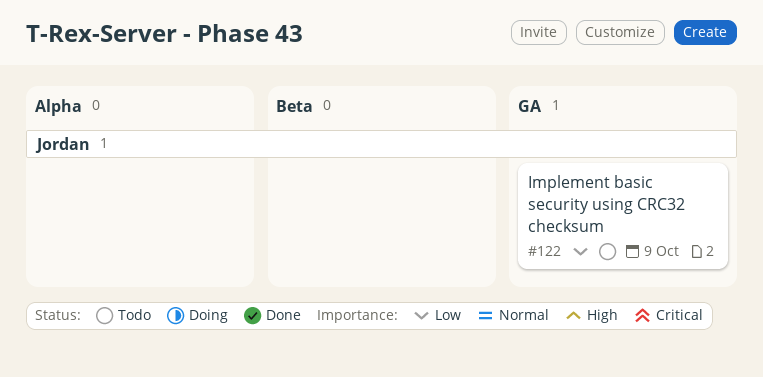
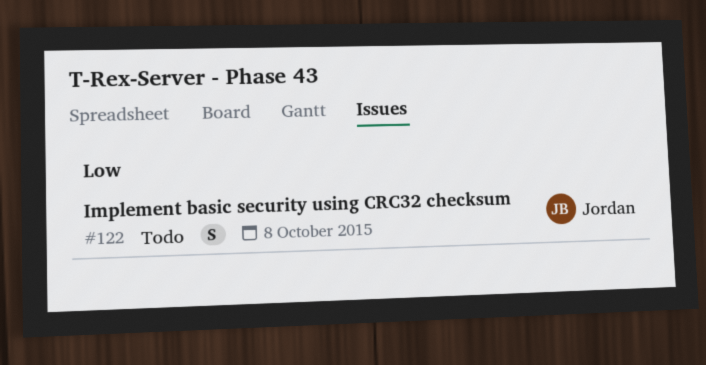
#122, due: Oct 9 -> Oct 8

